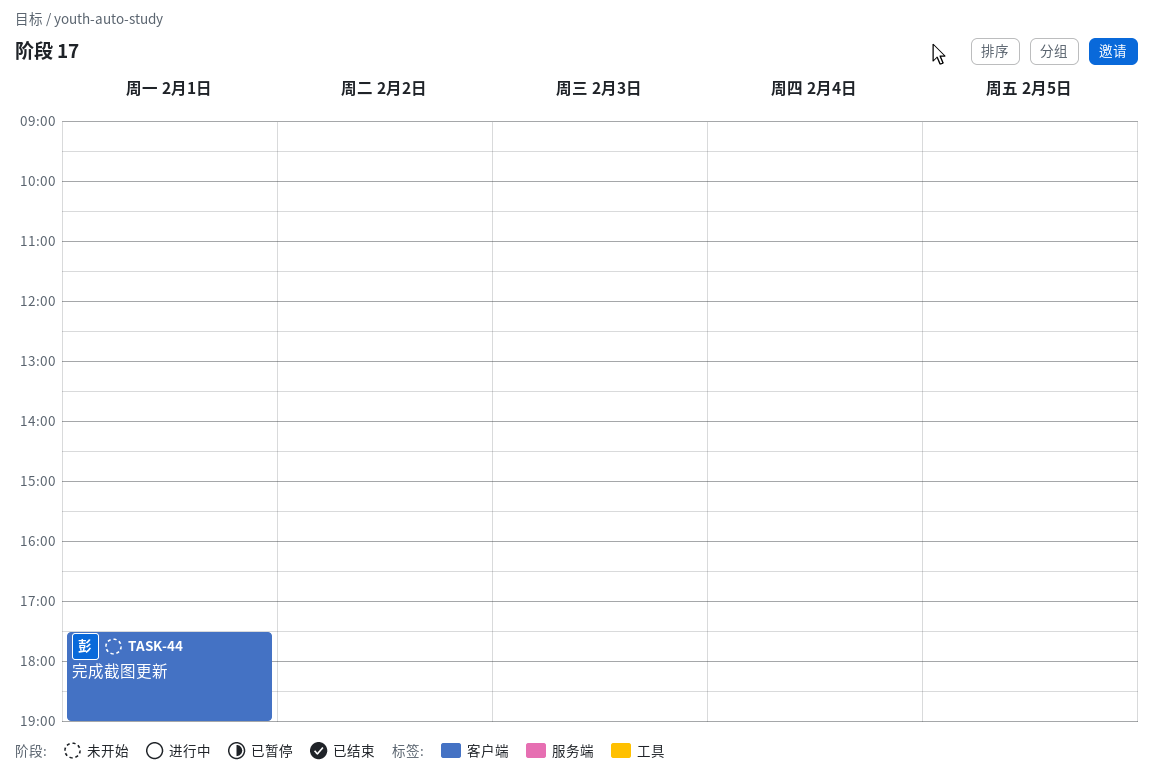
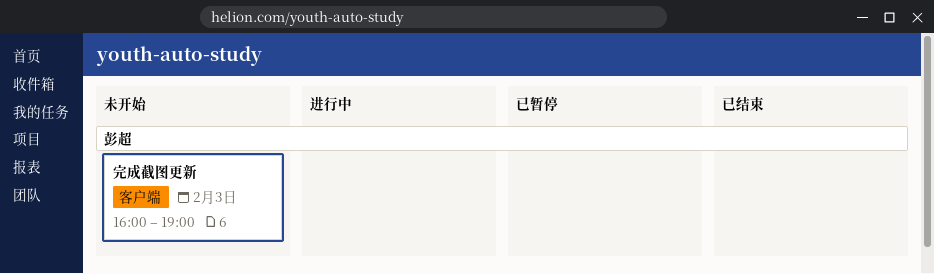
完成截图更新, day: Feb 1 -> Feb 3
完成截图更新, begins: 17:30 -> 16:00

